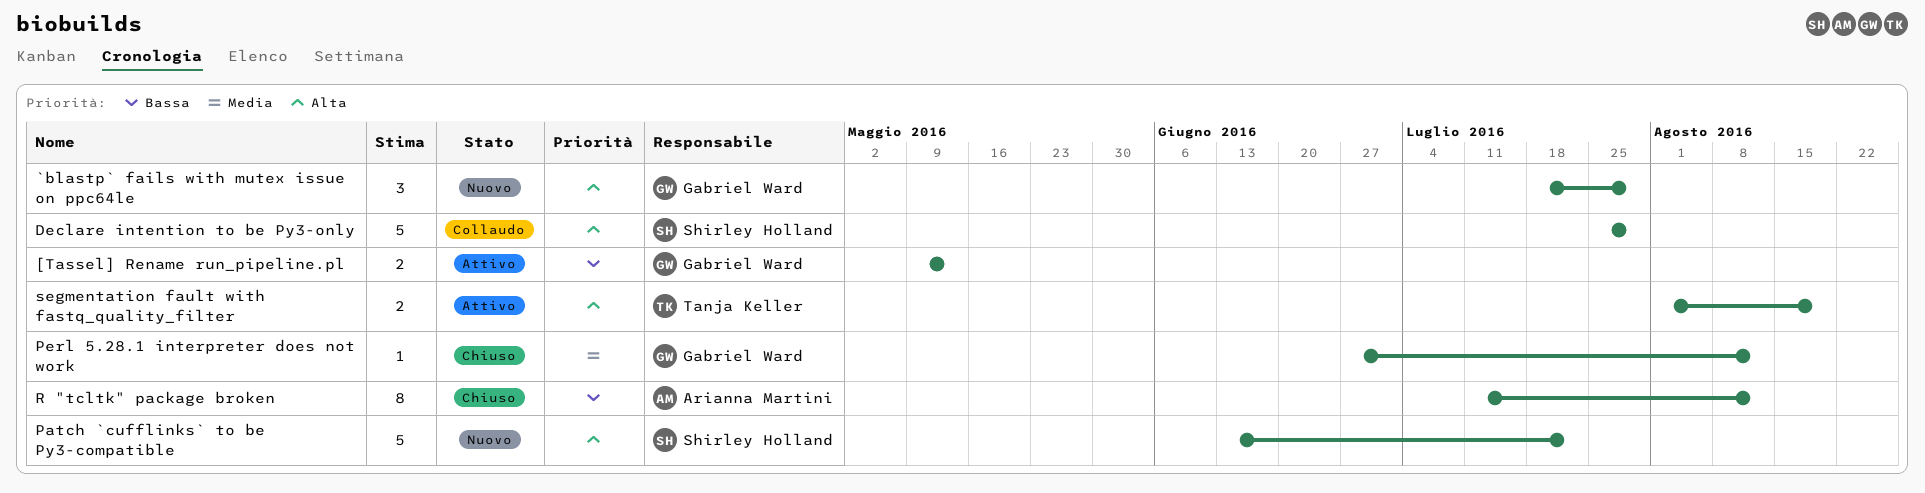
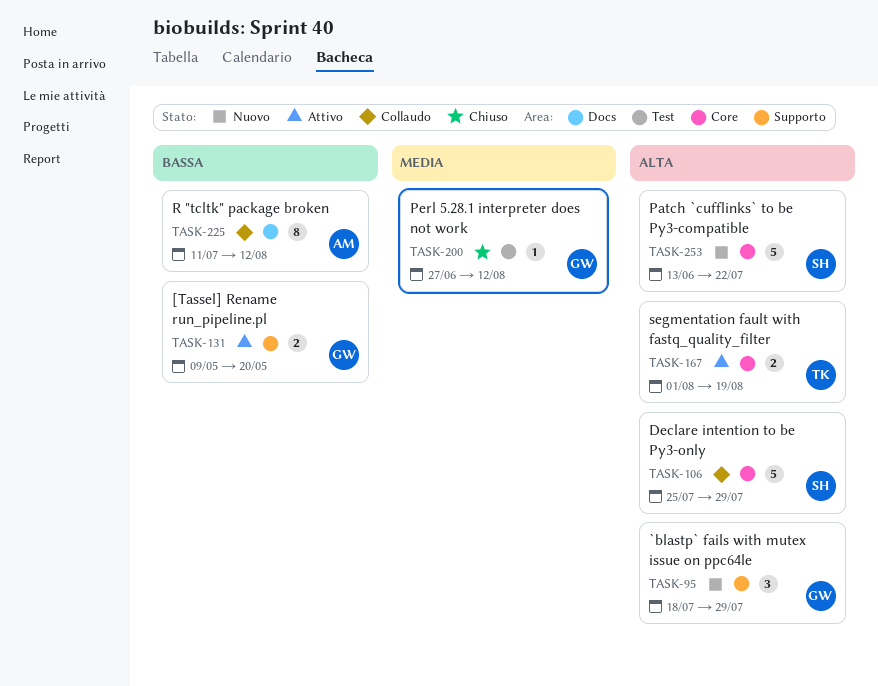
[Tassel] Rename run_pipeline.pl, due: May 13 -> May 20
R "tcltk" package broken, status: Chiuso -> Collaudo

